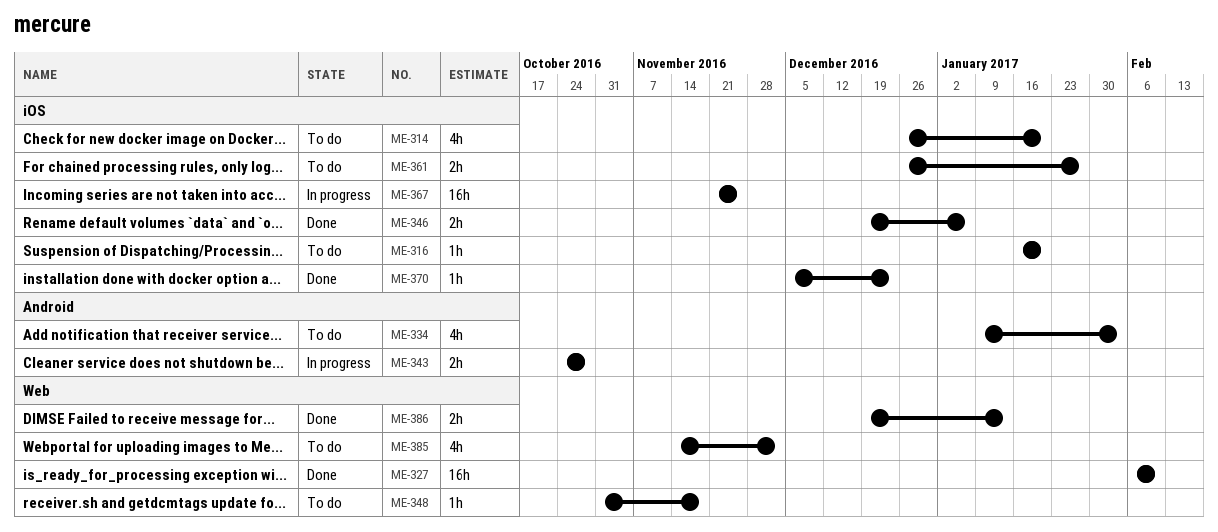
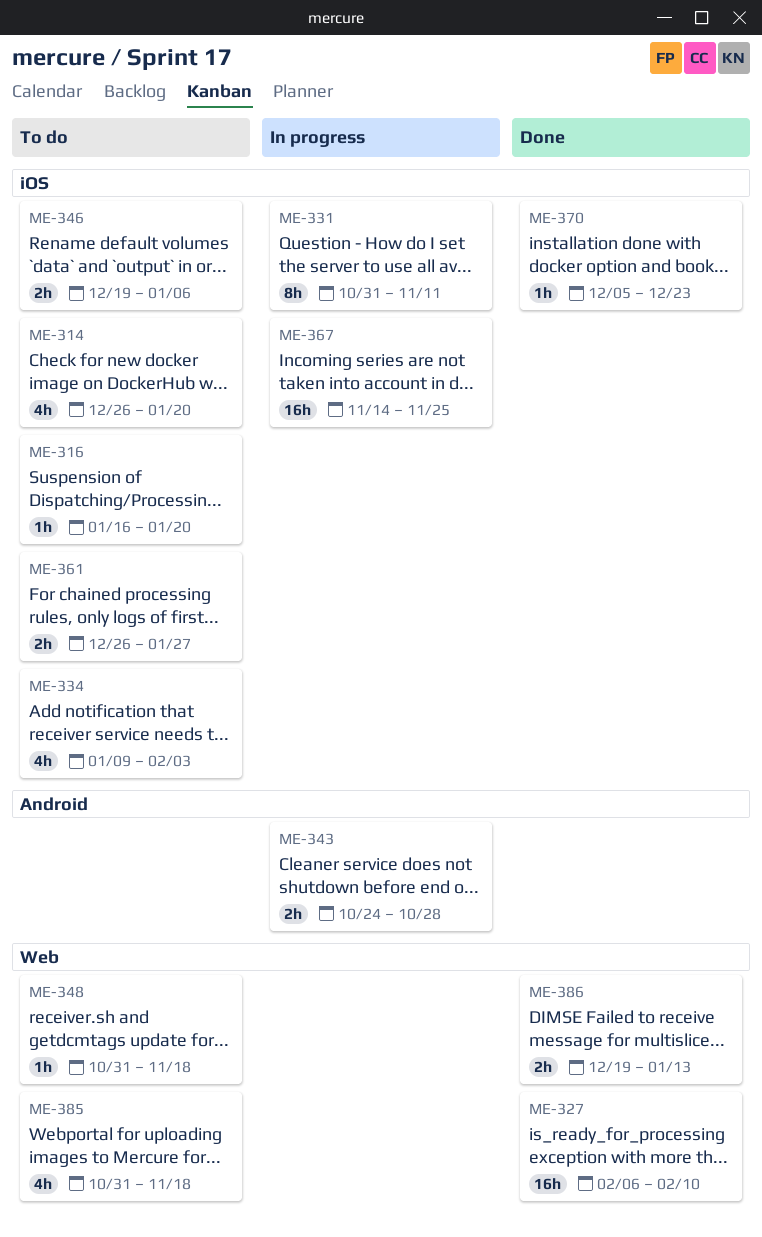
ME-331: none -> present
ME-334, label: Android -> iOS
ME-346, status: Done -> To do
ME-367, start: Nov 21 -> Nov 14
ME-385, start: Nov 14 -> Oct 31
ME-385, due: Dec 2 -> Nov 18

